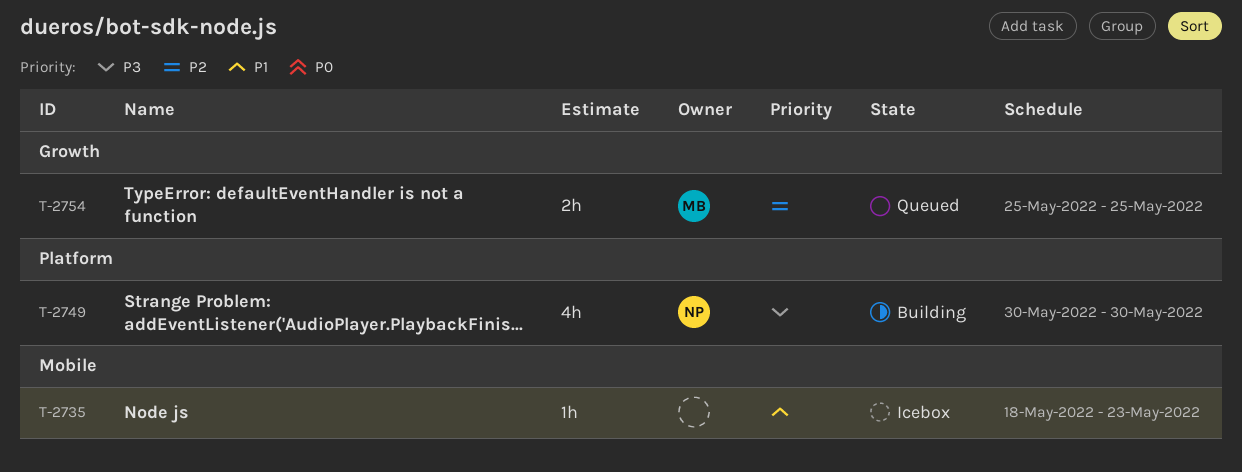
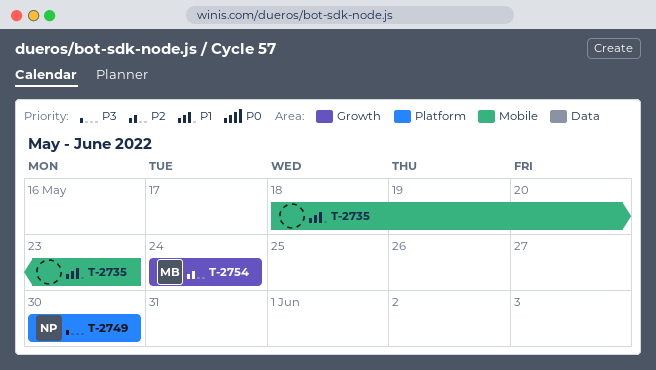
T-2754, start: May 25 -> May 24
T-2754, due: May 25 -> May 24

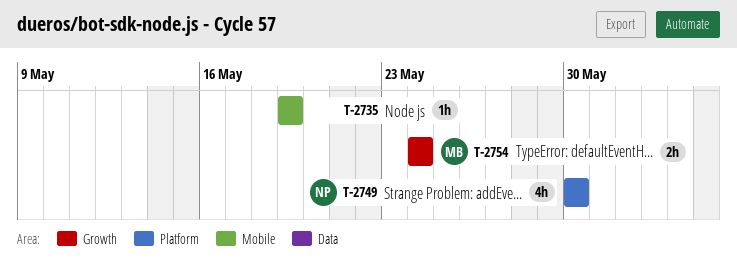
T-2735, start: May 18 -> May 19
T-2735, due: May 23 -> May 19

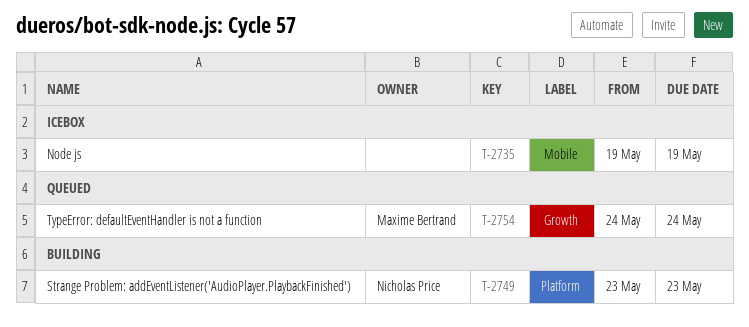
T-2749, start: May 30 -> May 23
T-2749, due: May 30 -> May 23

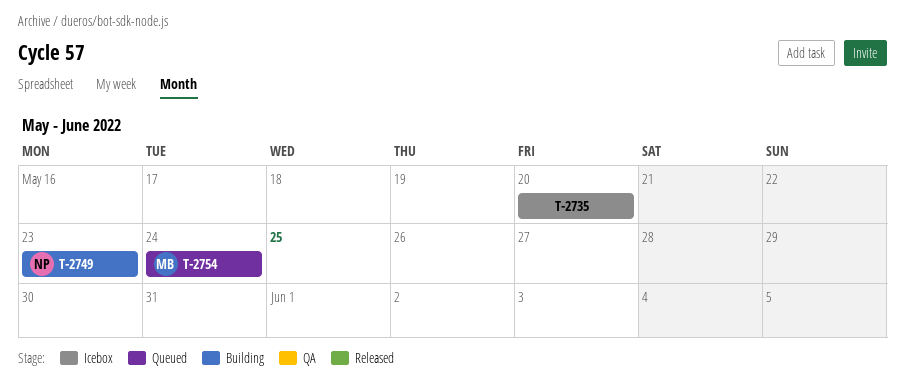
T-2735, start: May 19 -> May 20
T-2735, due: May 19 -> May 20

